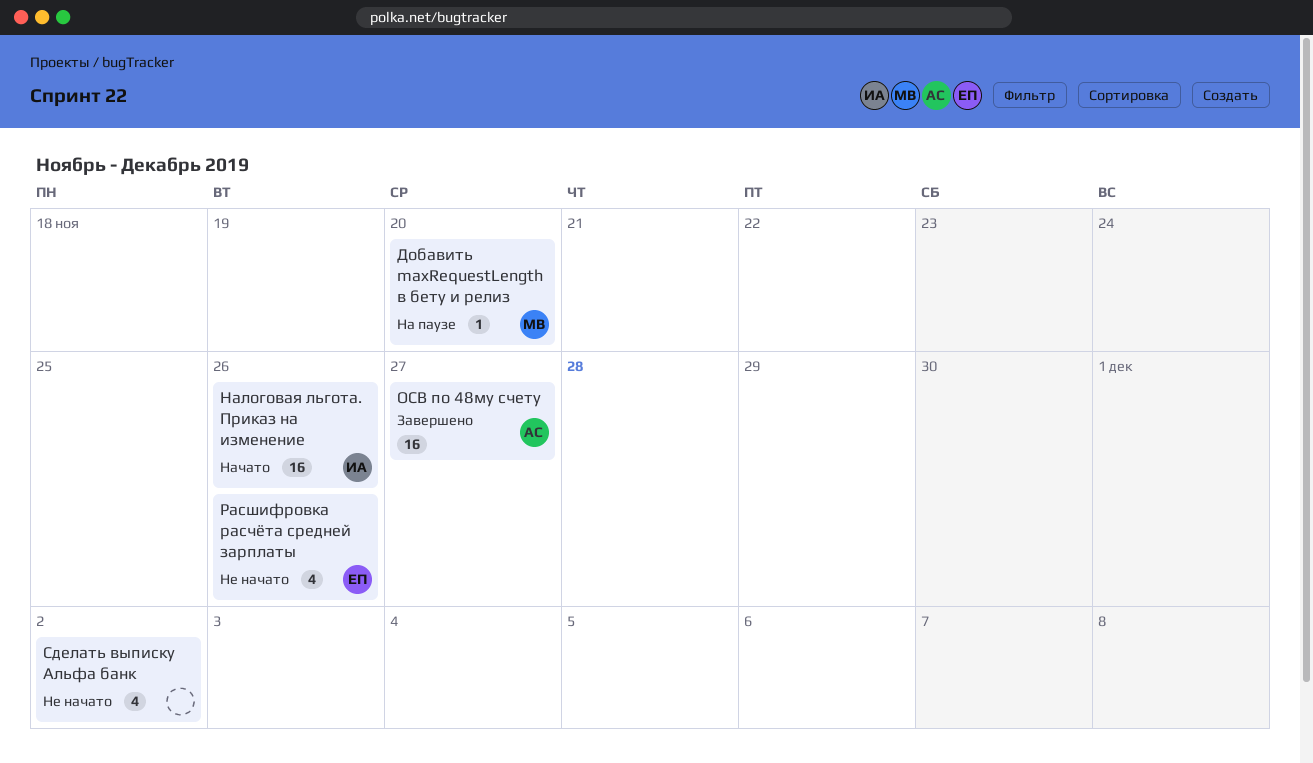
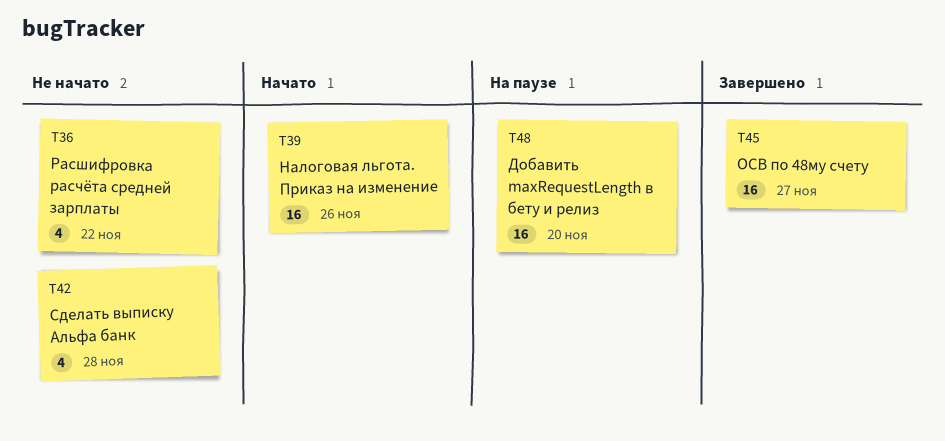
Добавить maxRequestLength в бету и релиз, estimate: 1 -> 16
Расшифровка расчёта средней зарплаты, due: Nov 26 -> Nov 22
Сделать выписку Альфа банк, due: Dec 2 -> Nov 28

